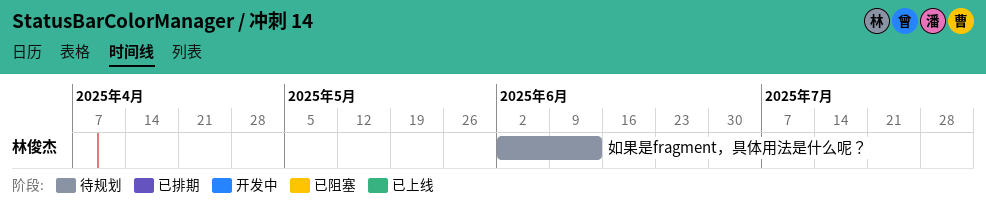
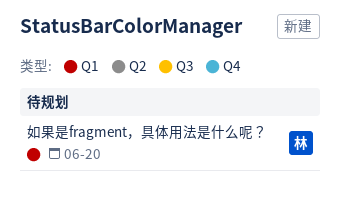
如果是fragment，具体用法是什么呢？, due: Jun 13 -> Jun 20

